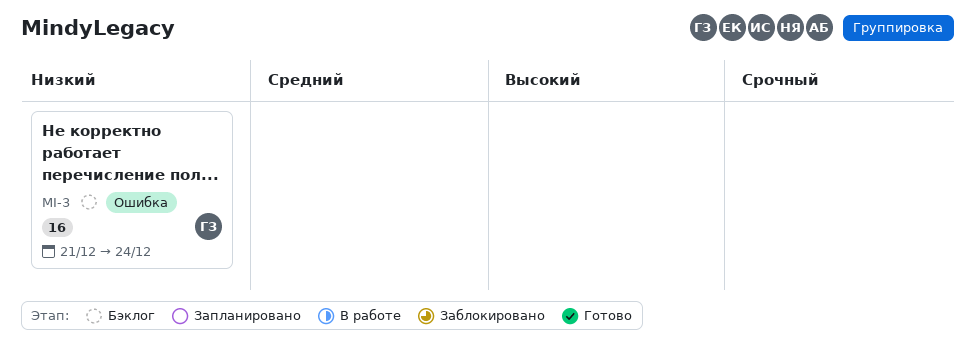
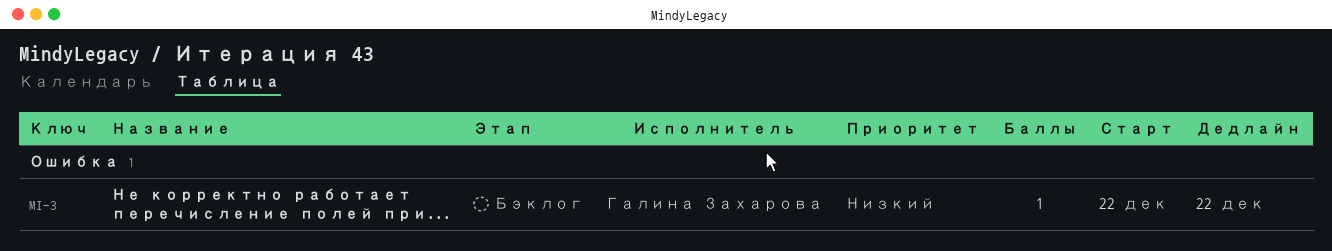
MI-3, estimate: 16 -> 1
MI-3, start: Dec 21 -> Dec 22
MI-3, due: Dec 24 -> Dec 22

